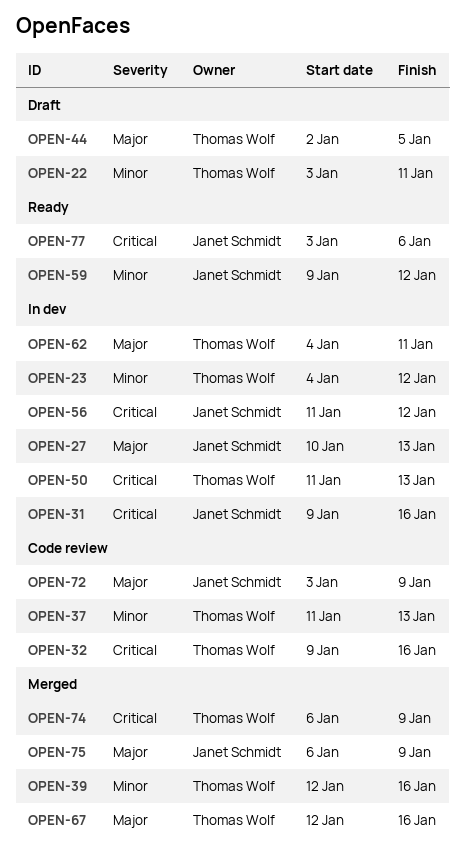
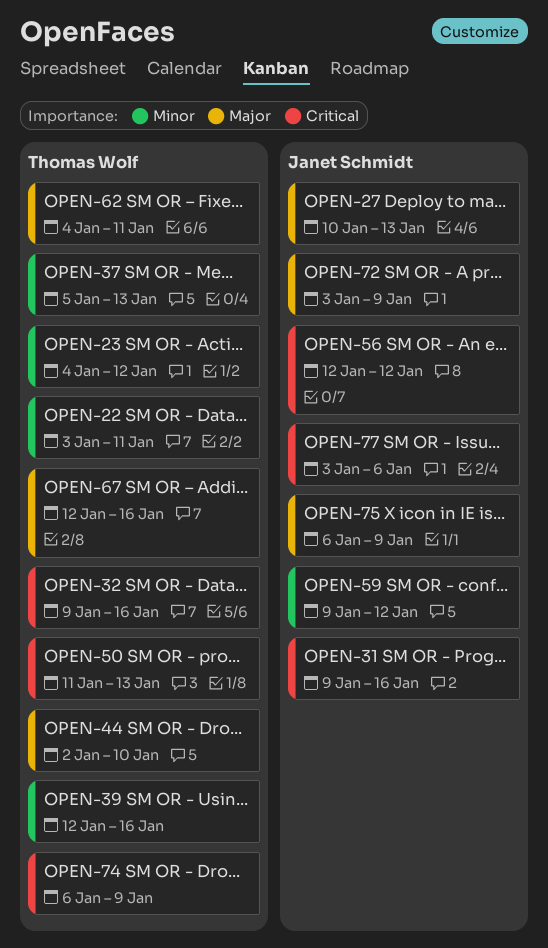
OPEN-37, start: Jan 11 -> Jan 5
OPEN-44, due: Jan 5 -> Jan 10
OPEN-56, start: Jan 11 -> Jan 12

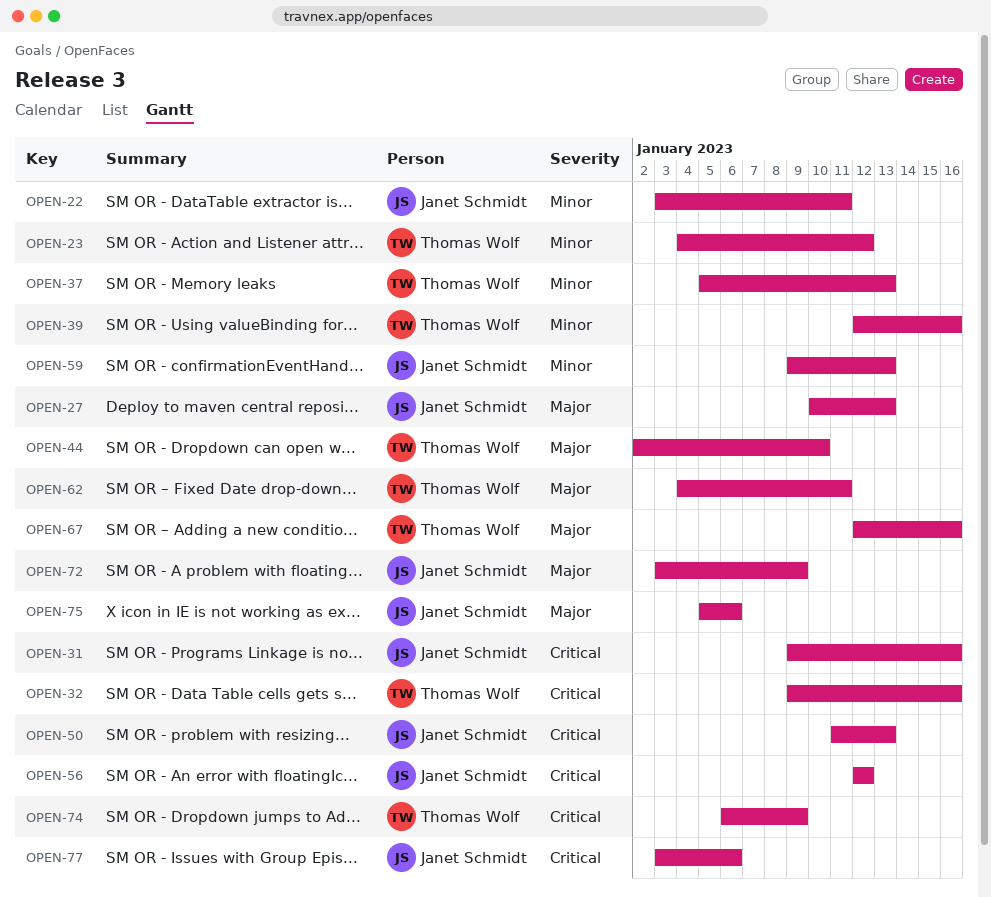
OPEN-22, owner: Thomas Wolf -> Janet Schmidt
OPEN-50, owner: Thomas Wolf -> Janet Schmidt
OPEN-59, due: Jan 12 -> Jan 13
OPEN-75, start: Jan 6 -> Jan 5
OPEN-75, due: Jan 9 -> Jan 6

